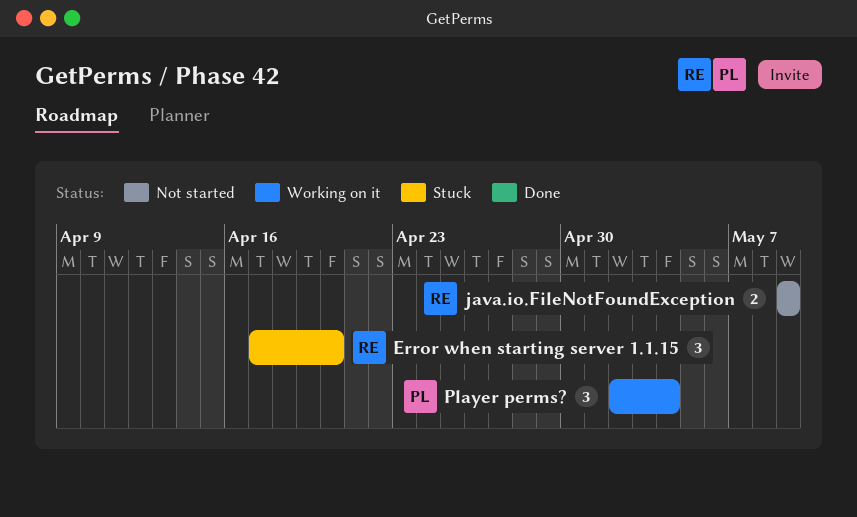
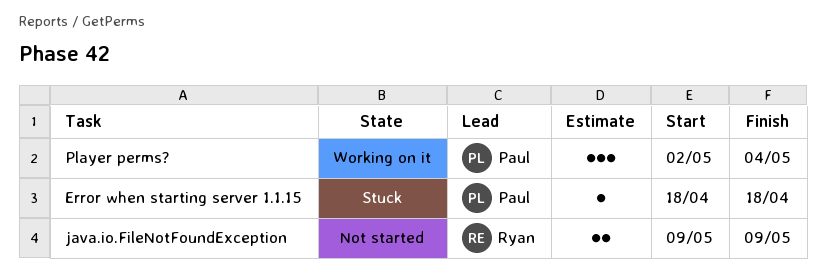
Error when starting server 1.1.15, owner: Ryan -> Paul
Error when starting server 1.1.15, estimate: 3 -> 1
Error when starting server 1.1.15, start: Apr 17 -> Apr 18
Error when starting server 1.1.15, due: Apr 20 -> Apr 18

